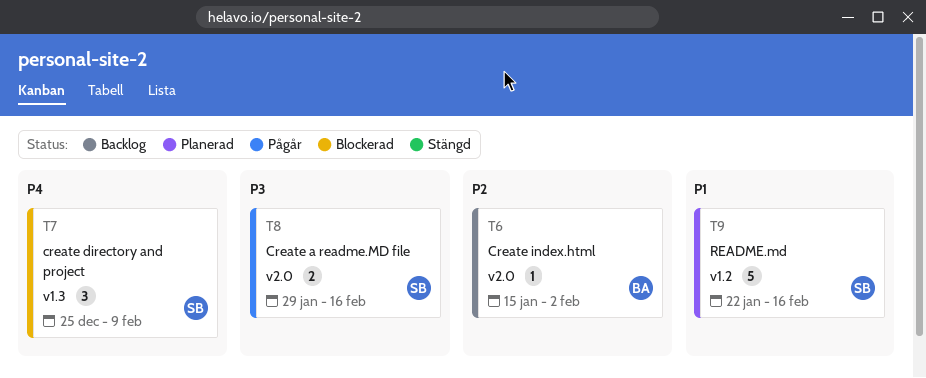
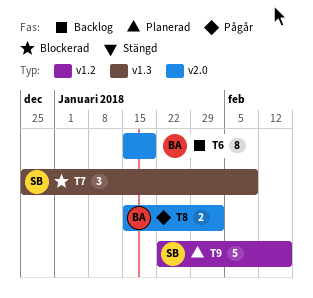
T6, estimate: 1 -> 8
T6, due: Feb 2 -> Jan 19
T8, owner: SB -> BA
T8, start: Jan 29 -> Jan 15
T8, due: Feb 16 -> Feb 2

